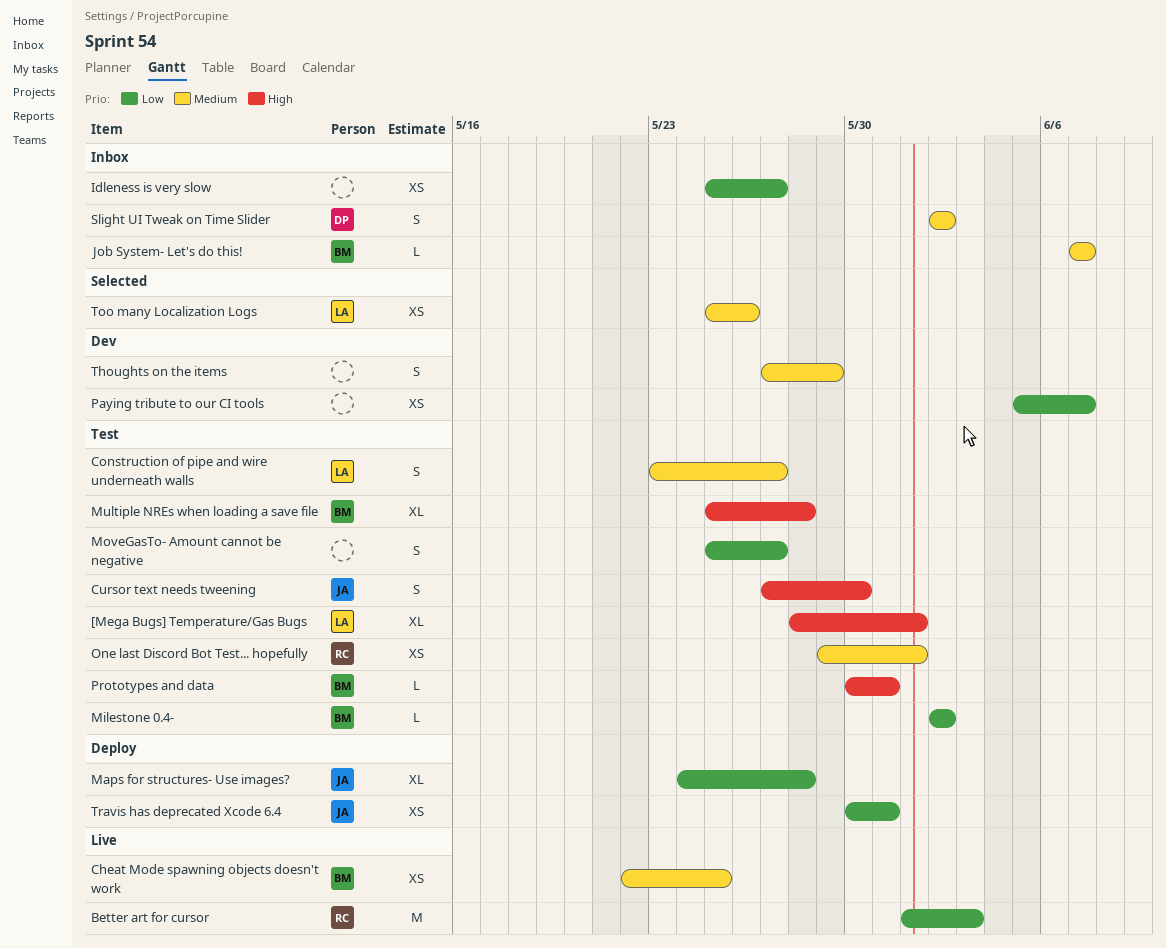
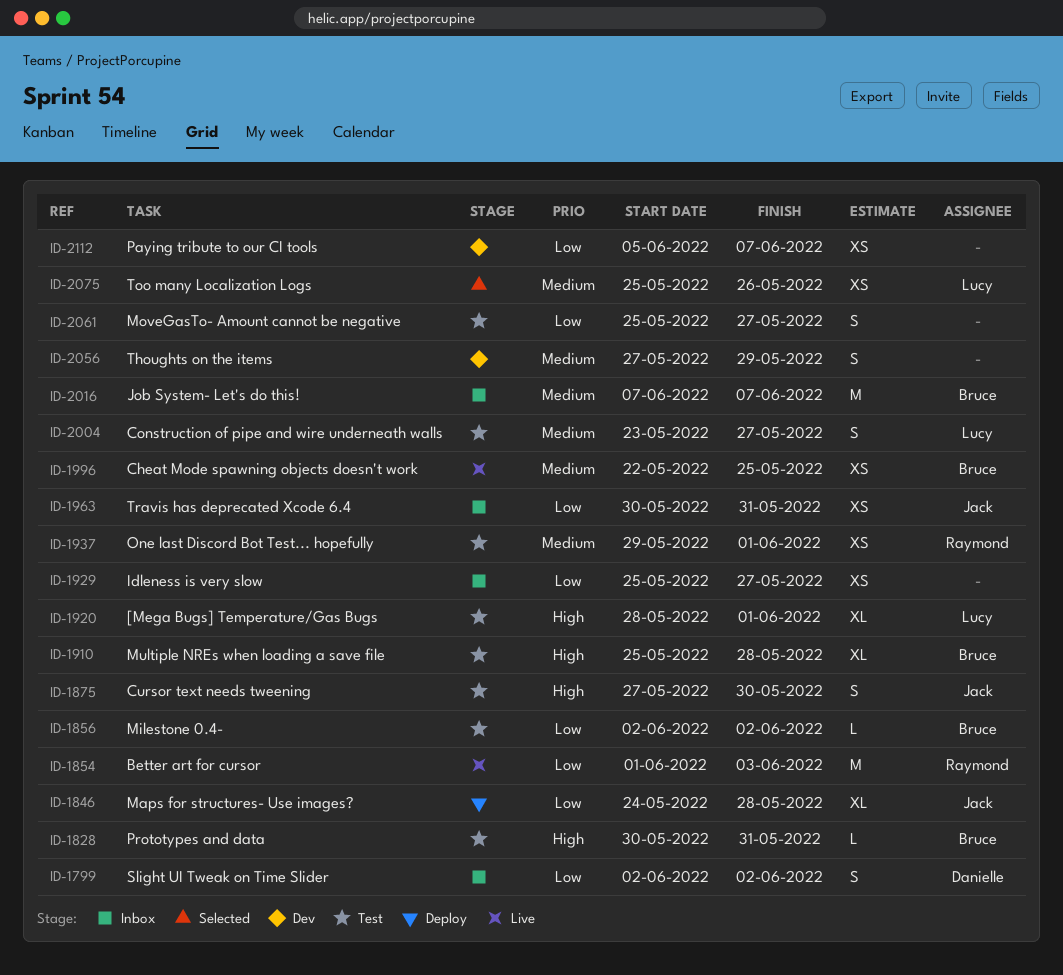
Job System- Let's do this!, estimate: L -> M
Slight UI Tweak on Time Slider, priority: Medium -> Low
Travis has deprecated Xcode 6.4, status: Deploy -> Inbox

